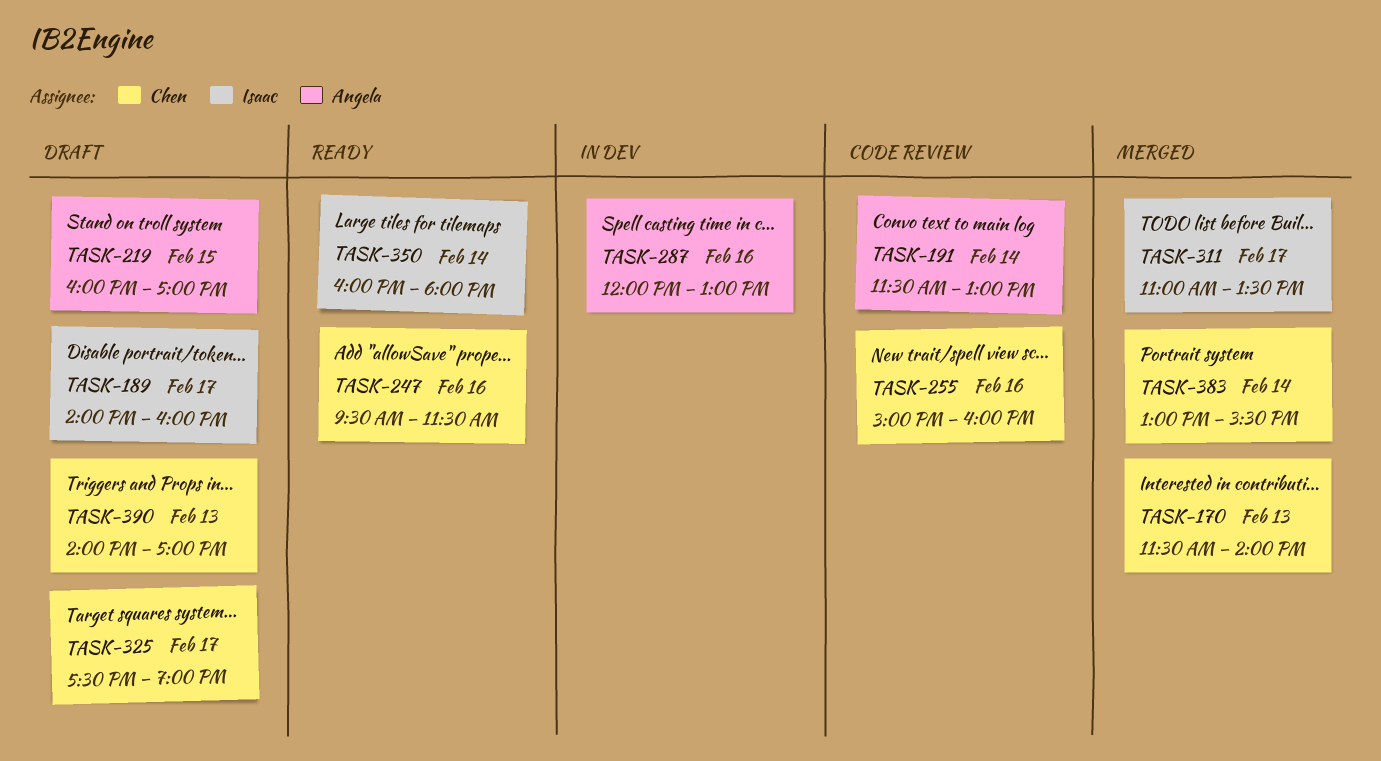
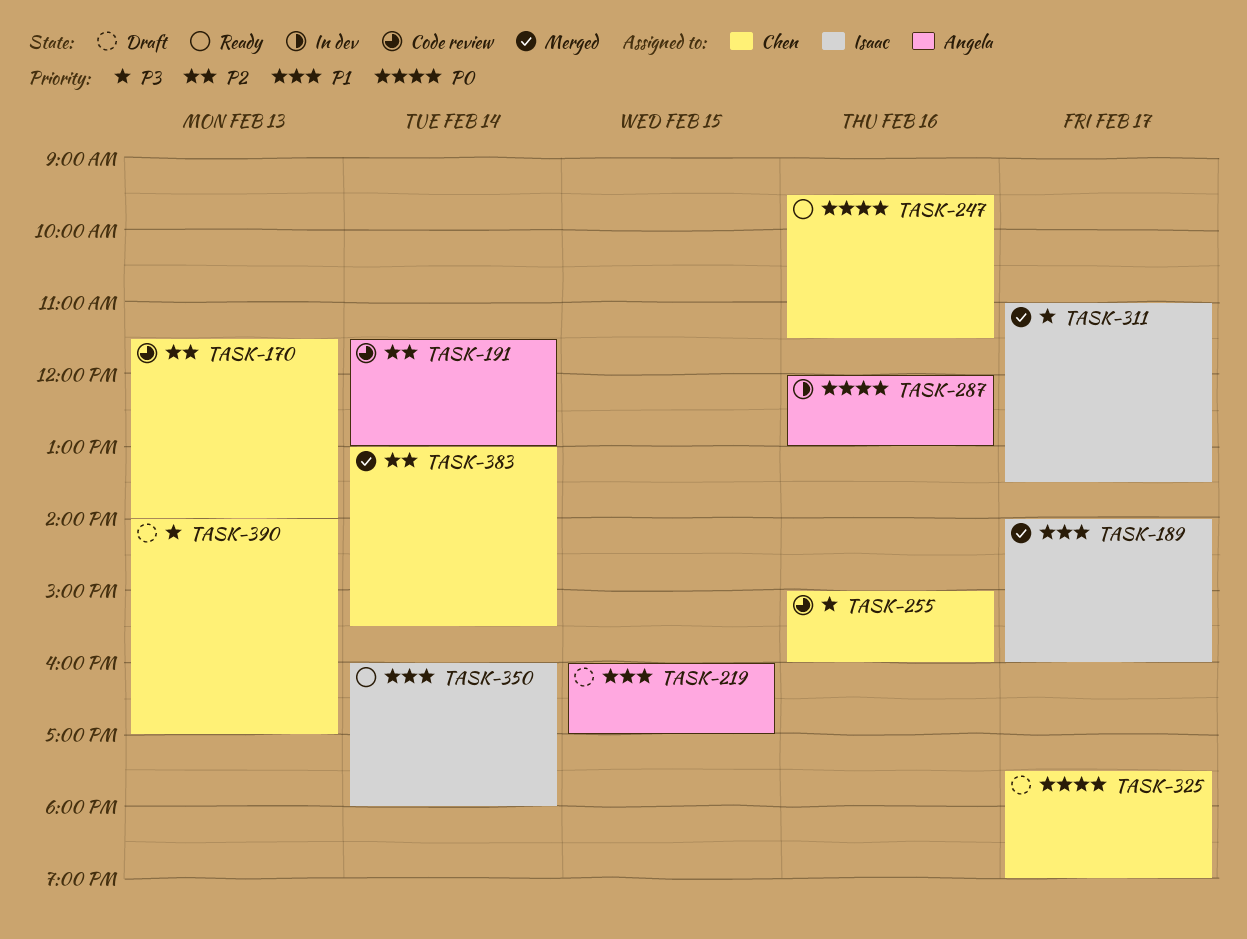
TASK-170, status: Merged -> Code review
TASK-189, status: Draft -> Merged

